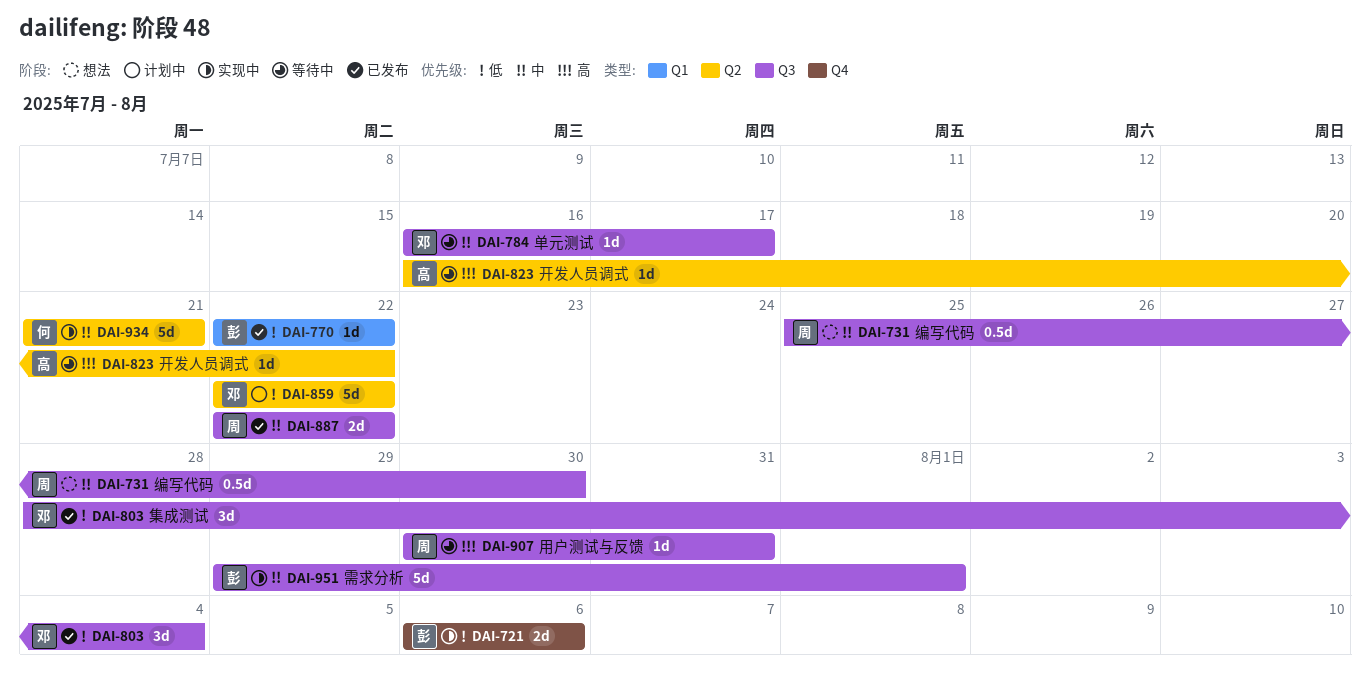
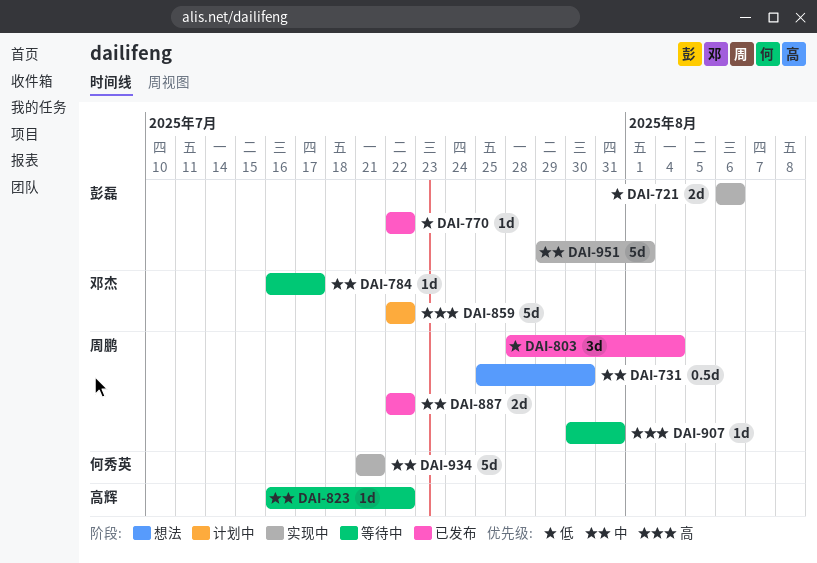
DAI-803, owner: 邓杰 -> 周鹏
DAI-823, priority: 高 -> 中
DAI-859, priority: 低 -> 高

